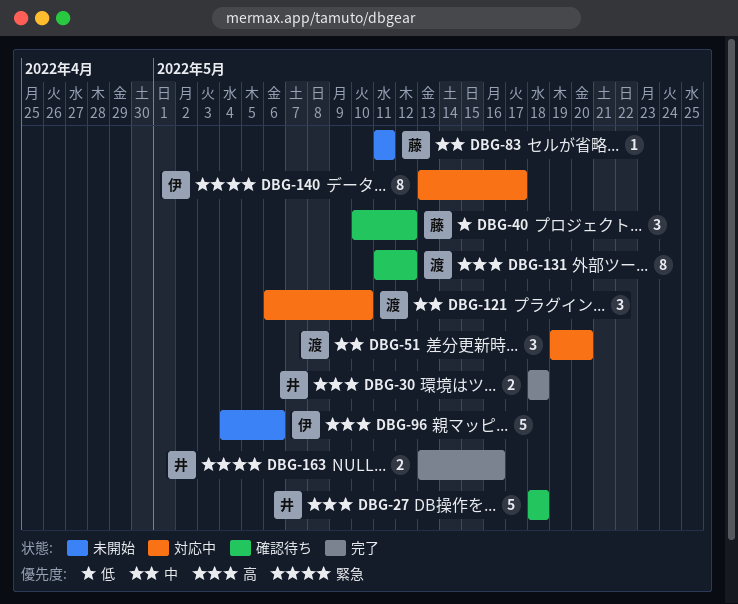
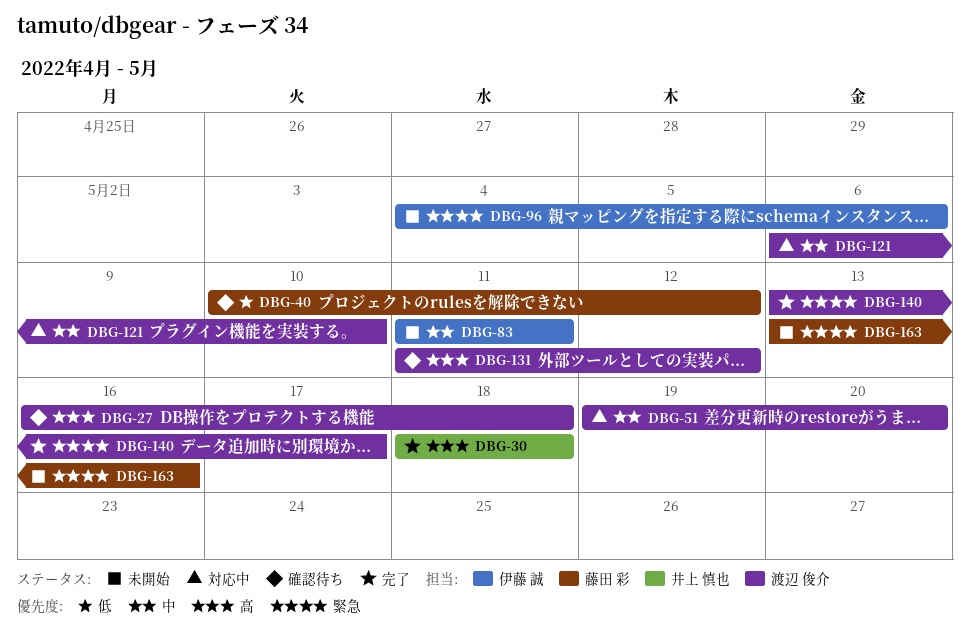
DBG-27, owner: 井上 慎也 -> 渡辺 俊介
DBG-27, start: May 18 -> May 16
DBG-83, owner: 藤田 彩 -> 伊藤 誠
DBG-96, priority: 高 -> 緊急
DBG-140, status: 対応中 -> 完了
DBG-140, owner: 伊藤 誠 -> 渡辺 俊介
DBG-163, status: 完了 -> 未開始
DBG-163, owner: 井上 慎也 -> 藤田 彩

